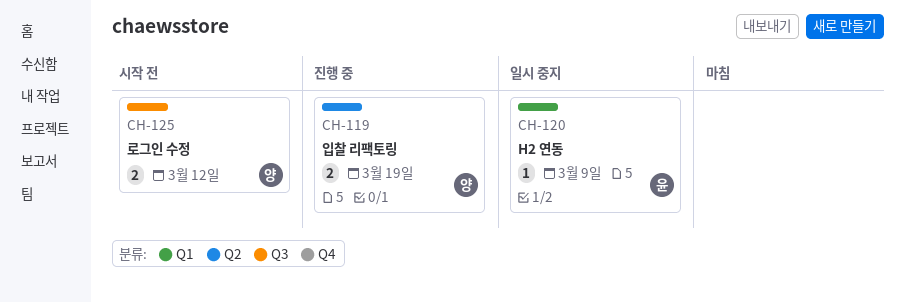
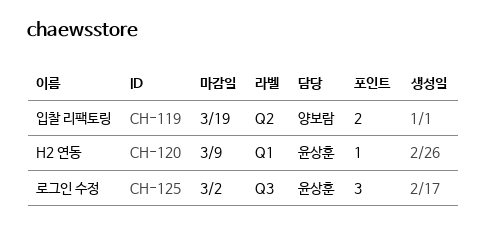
CH-125, owner: 양보람 -> 윤상훈
CH-125, estimate: 2 -> 3
CH-125, due: Mar 12 -> Mar 2

